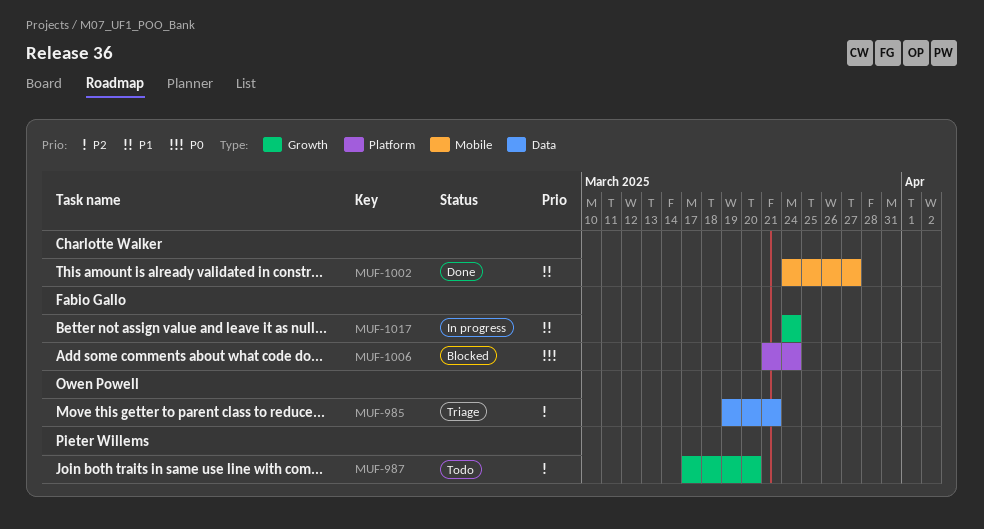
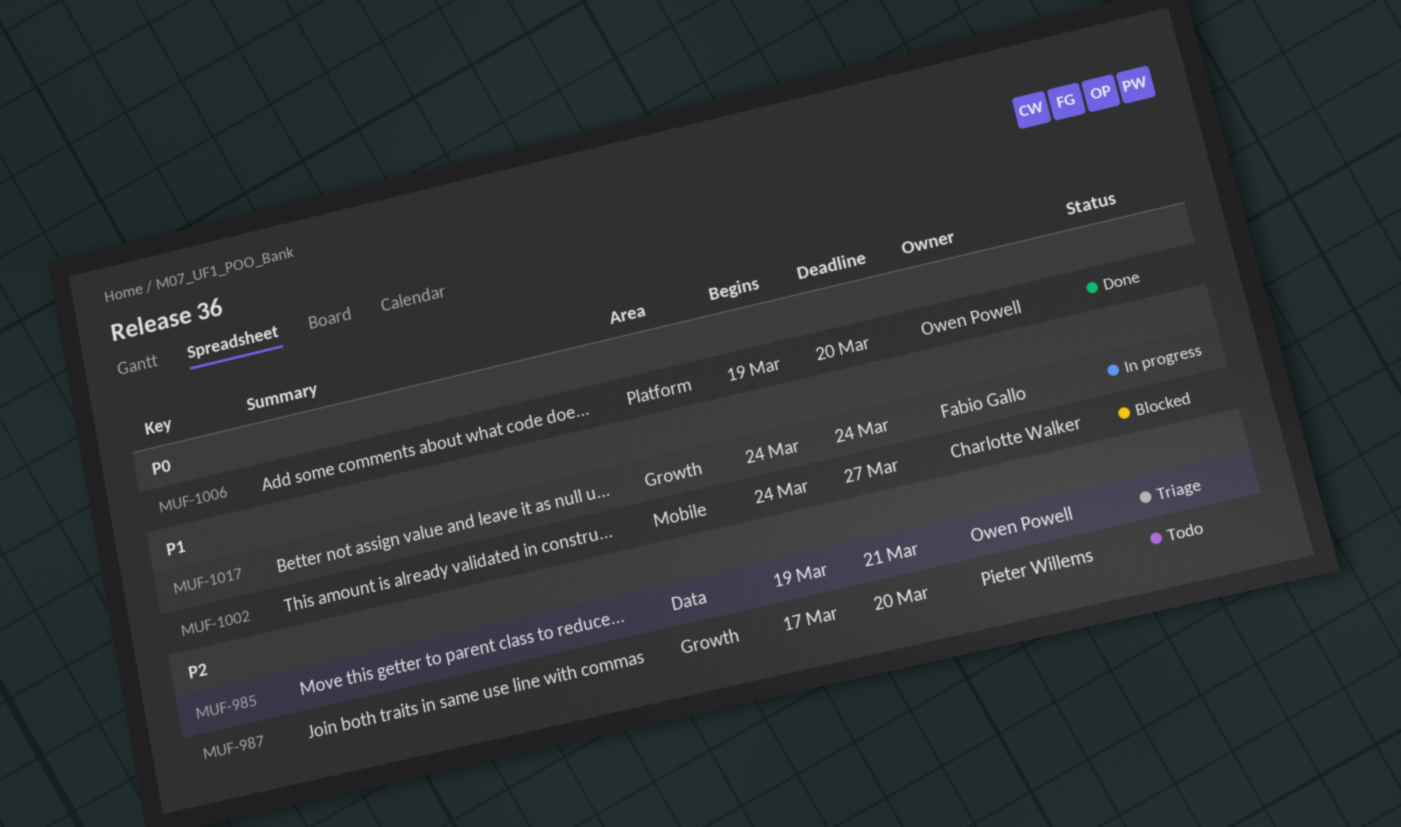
MUF-1002, status: Done -> Blocked
MUF-1006, status: Blocked -> Done
MUF-1006, owner: Fabio Gallo -> Owen Powell
MUF-1006, start: Mar 21 -> Mar 19
MUF-1006, due: Mar 24 -> Mar 20

